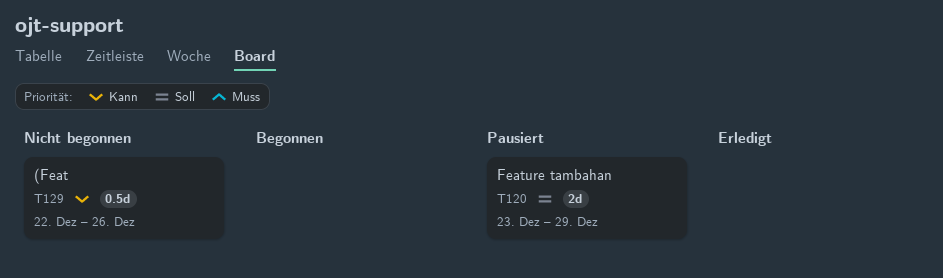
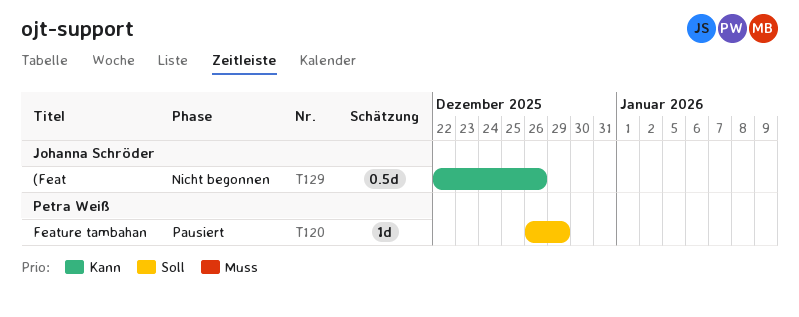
T120, estimate: 2d -> 1d
T120, start: Dec 23 -> Dec 26

